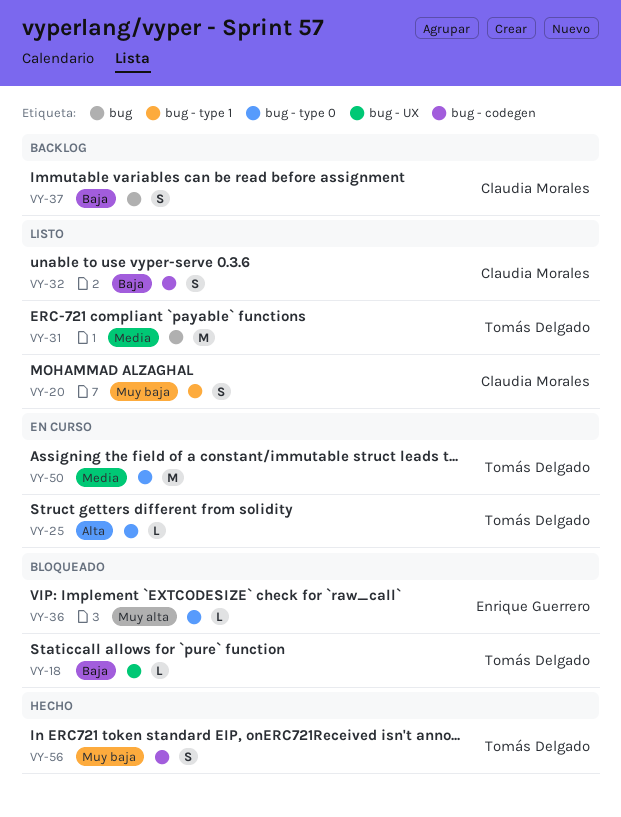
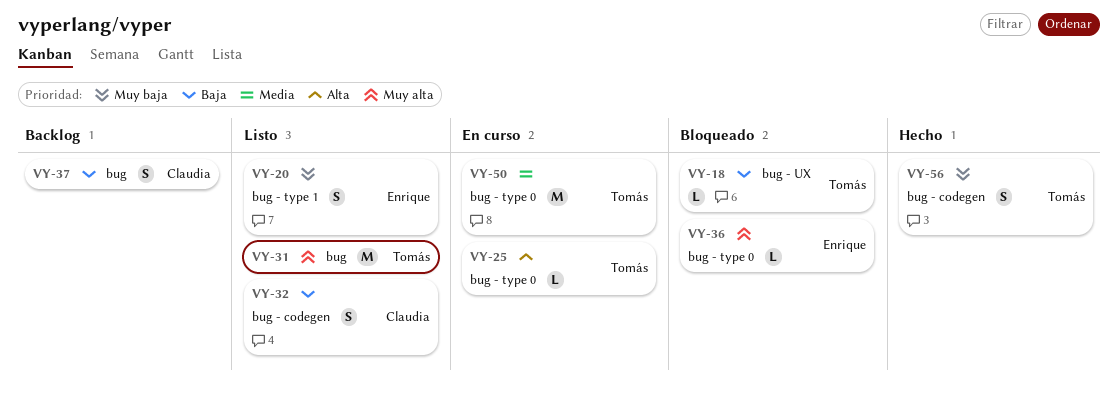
VY-20, owner: Claudia Morales -> Enrique Guerrero
VY-31, priority: Media -> Muy alta

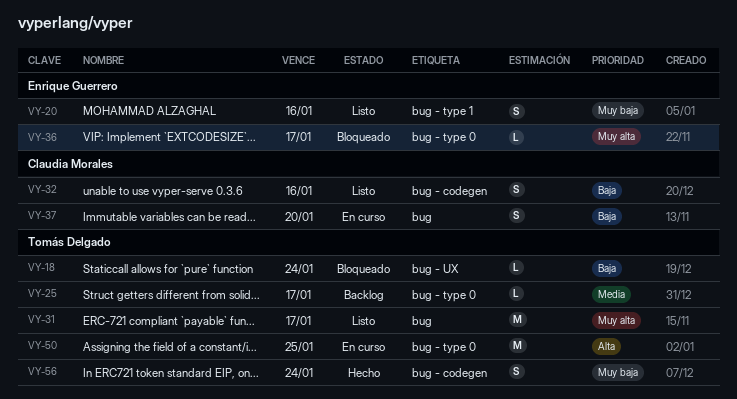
VY-25, status: En curso -> Backlog
VY-25, priority: Alta -> Media
VY-37, status: Backlog -> En curso
VY-50, priority: Media -> Alta

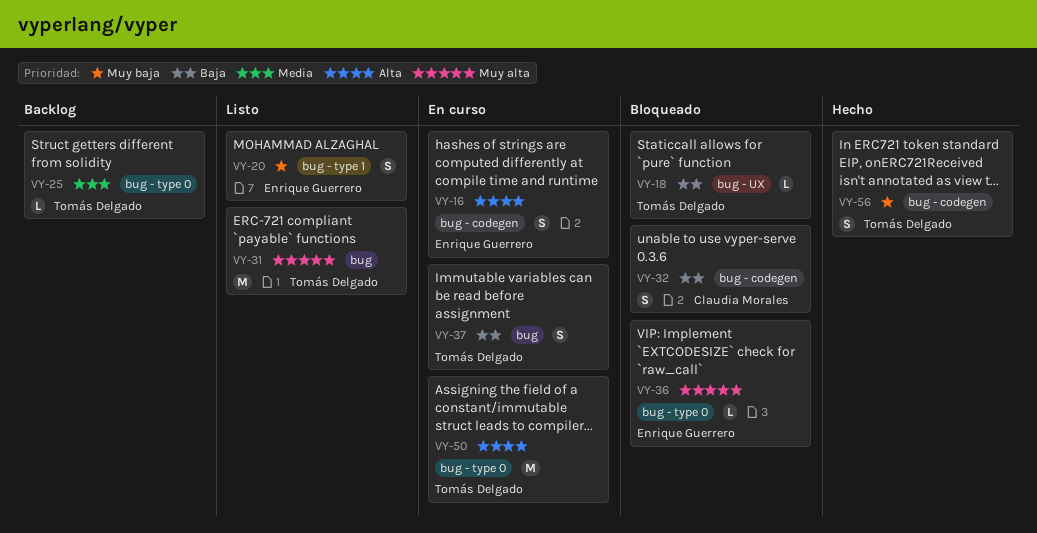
VY-16: none -> present
VY-32, status: Listo -> Bloqueado
VY-37, owner: Claudia Morales -> Tomás Delgado

